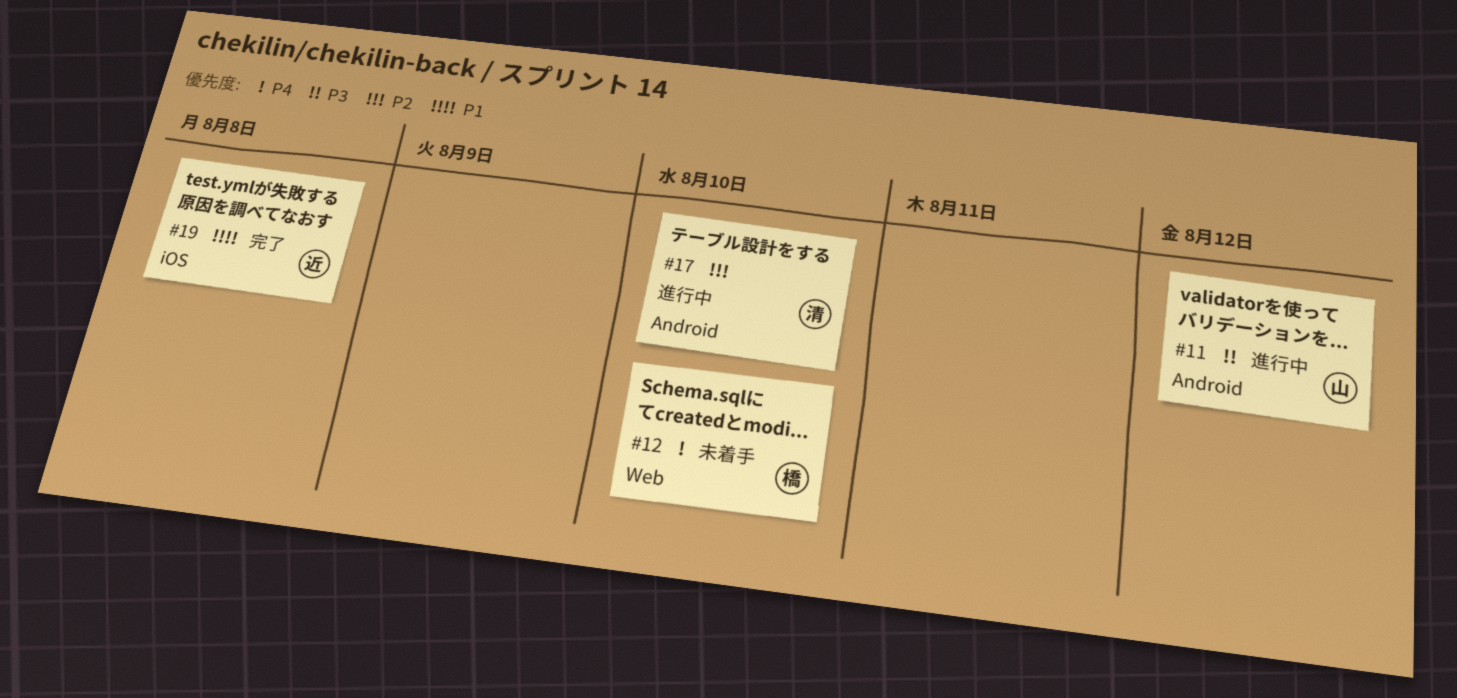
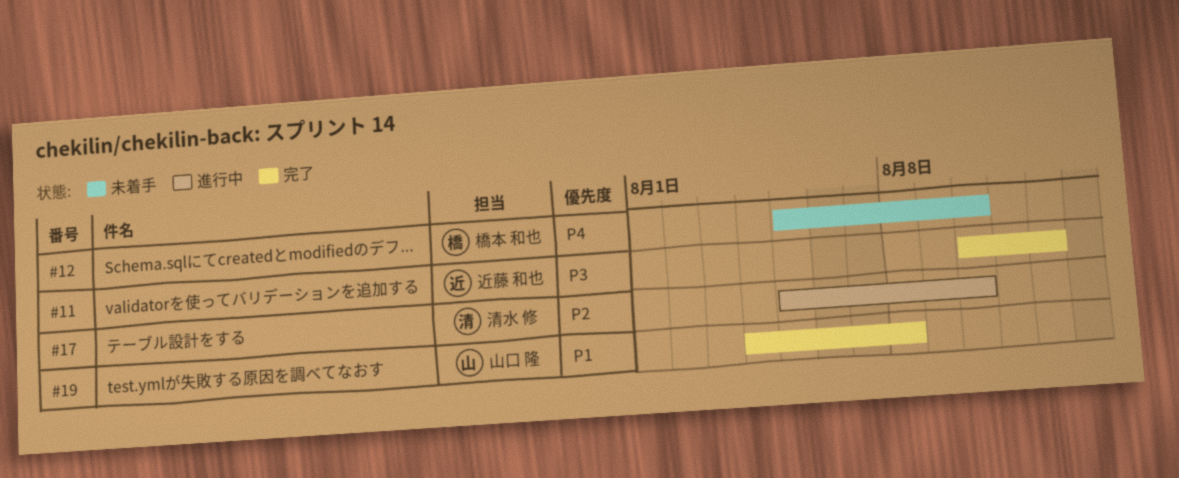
#11, status: 進行中 -> 完了
#11, owner: 山口 隆 -> 近藤 和也
#19, owner: 近藤 和也 -> 山口 隆

